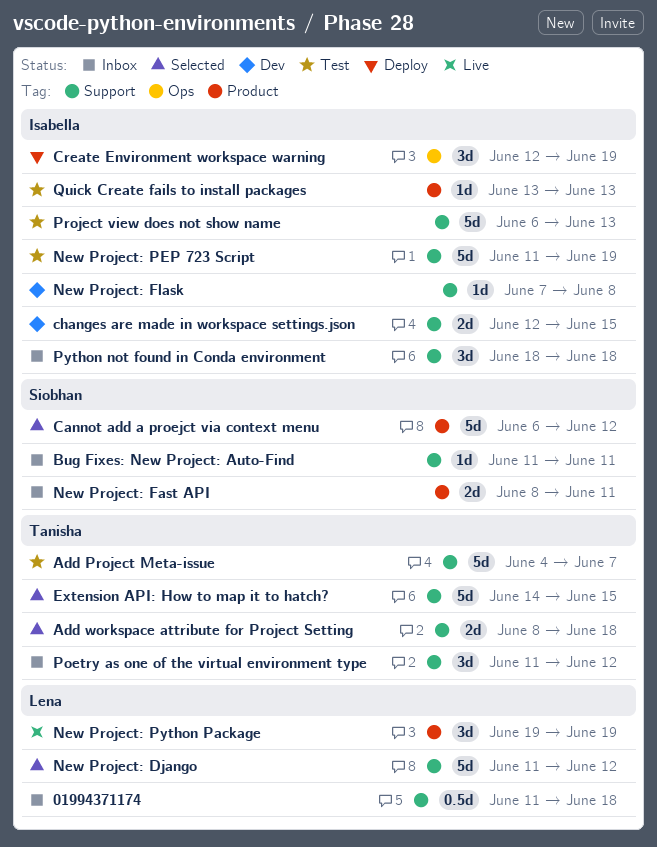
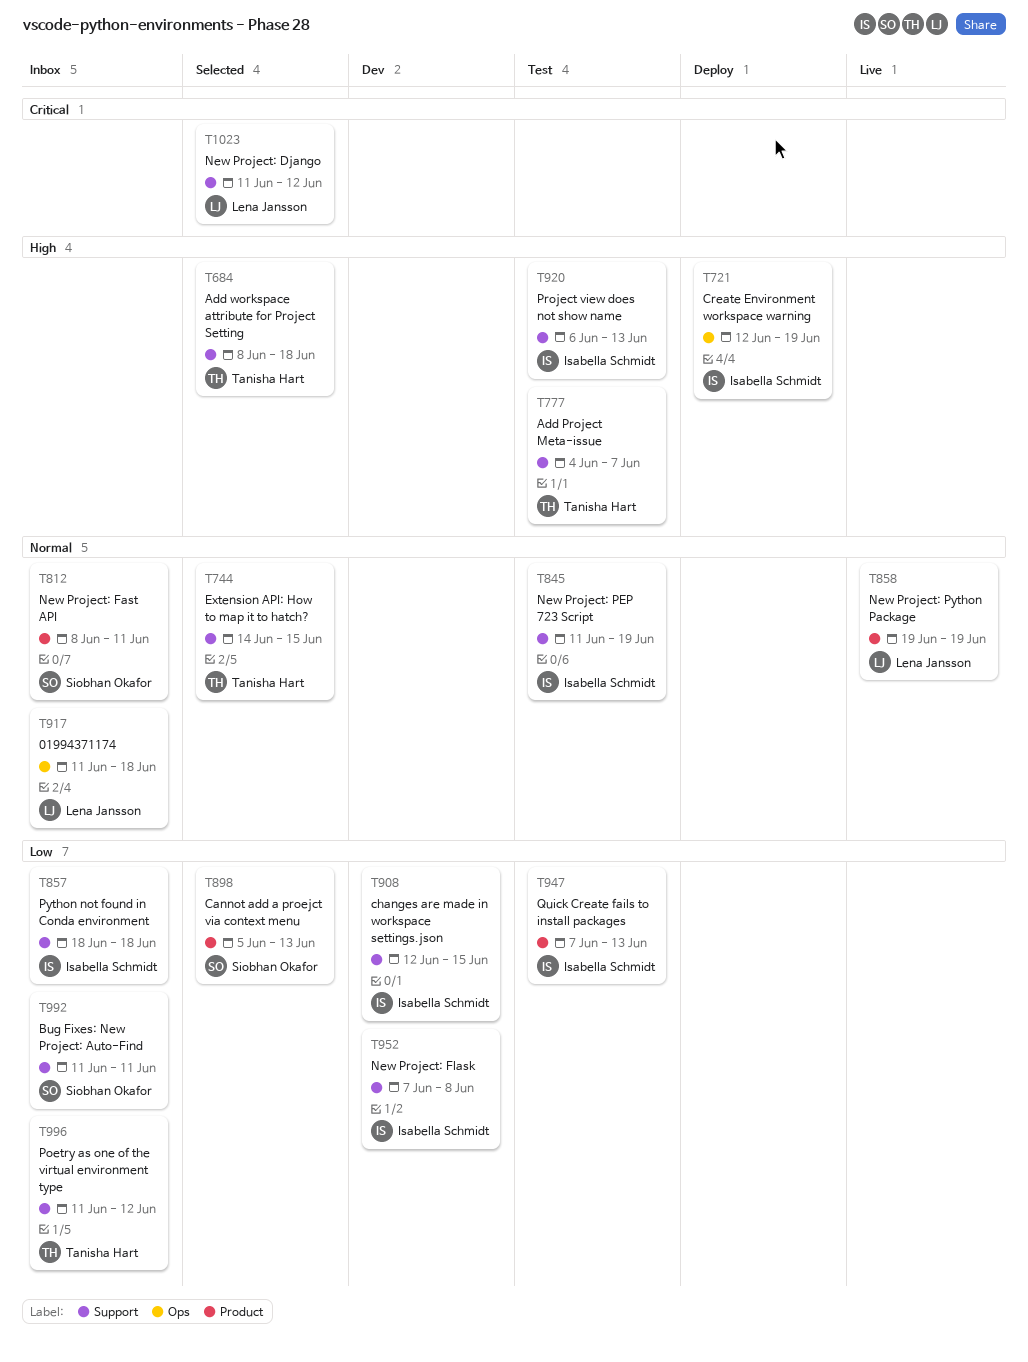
01994371174, label: Support -> Ops
Cannot add a proejct via context menu, start: Jun 6 -> Jun 5
Cannot add a proejct via context menu, due: Jun 12 -> Jun 13
Quick Create fails to install packages, start: Jun 13 -> Jun 7

